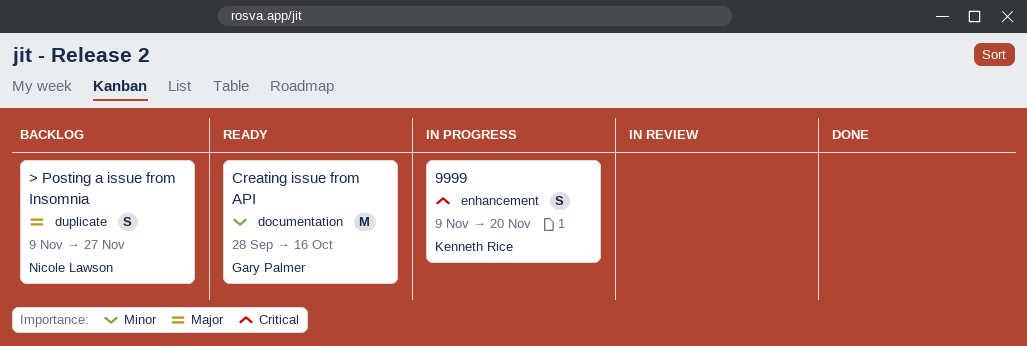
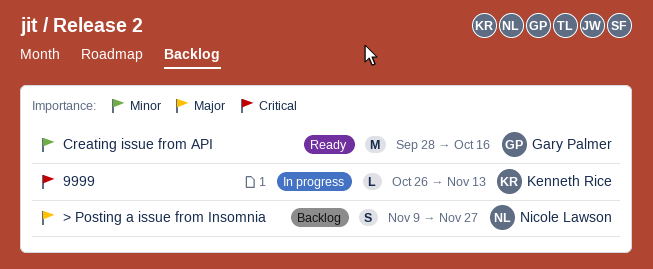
9999, estimate: S -> L
9999, start: Nov 9 -> Oct 26
9999, due: Nov 20 -> Nov 13

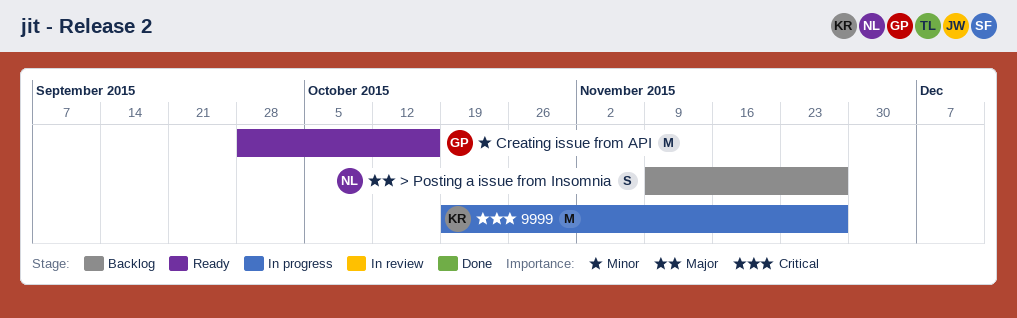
9999, estimate: L -> M
9999, start: Oct 26 -> Oct 19
9999, due: Nov 13 -> Nov 27

